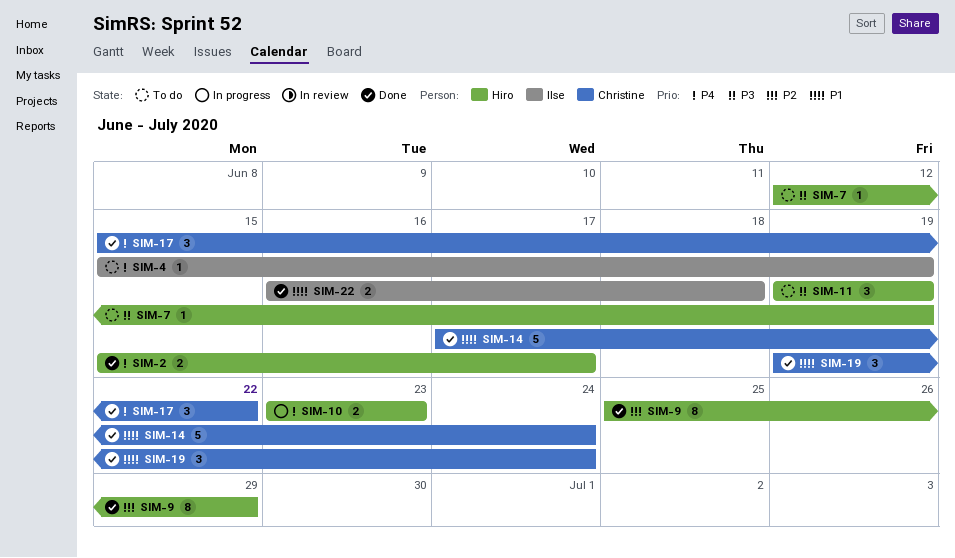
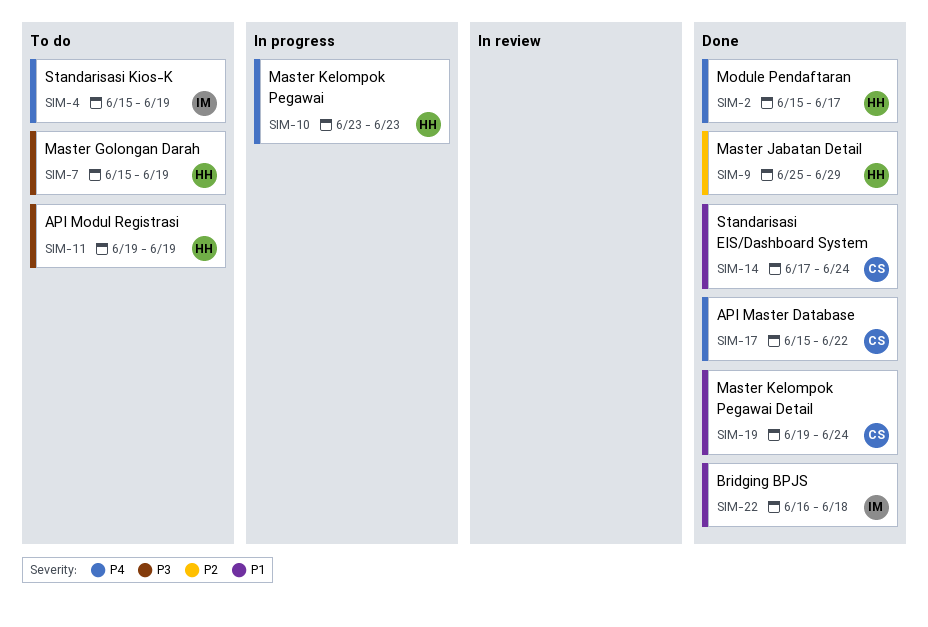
SIM-7, start: Jun 12 -> Jun 15

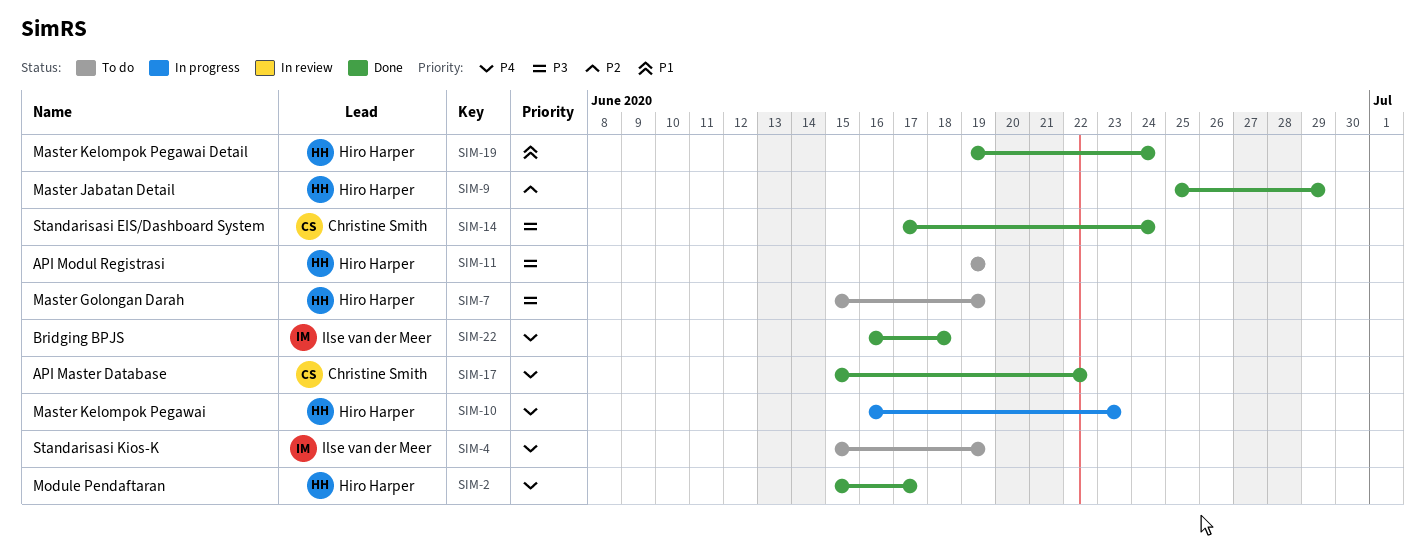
SIM-10, start: Jun 23 -> Jun 16
SIM-14, priority: P1 -> P3
SIM-19, owner: Christine Smith -> Hiro Harper
SIM-22, priority: P1 -> P4

